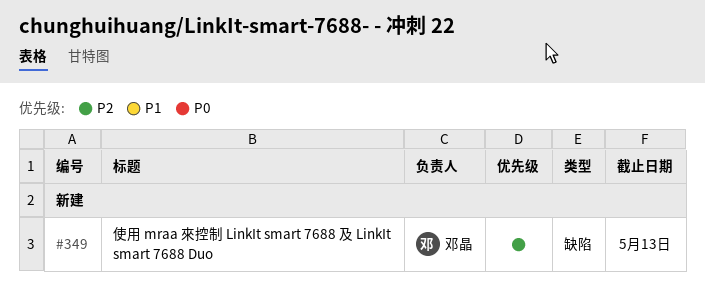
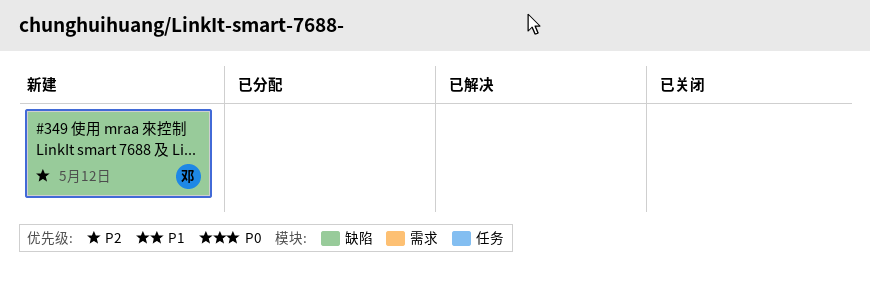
#349, due: May 13 -> May 12

